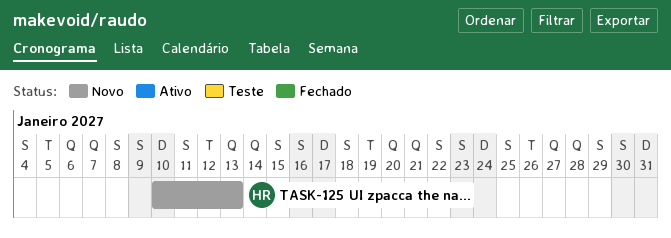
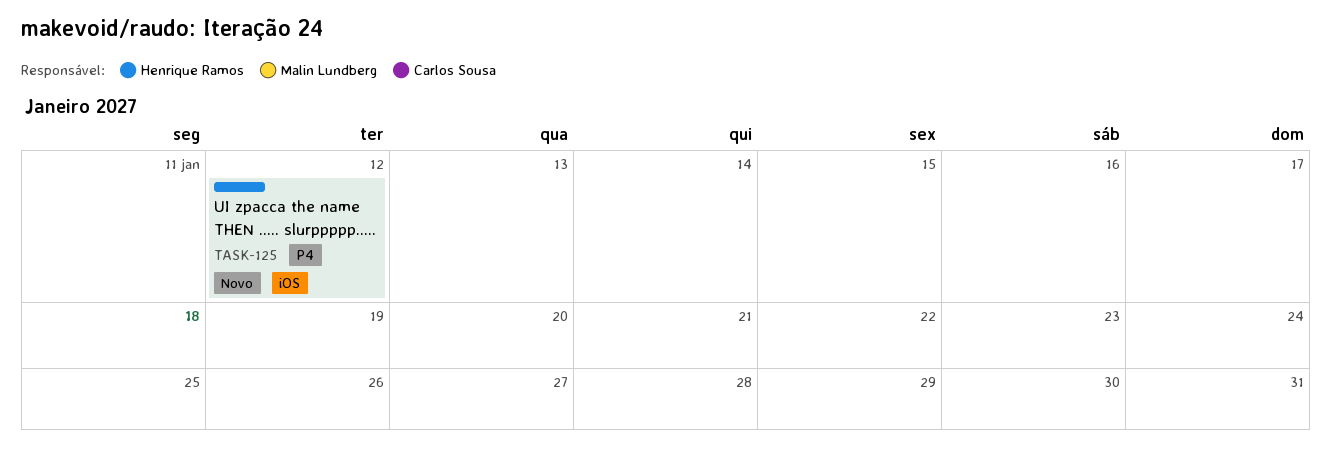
TASK-125, due: Jan 13 -> Jan 12

